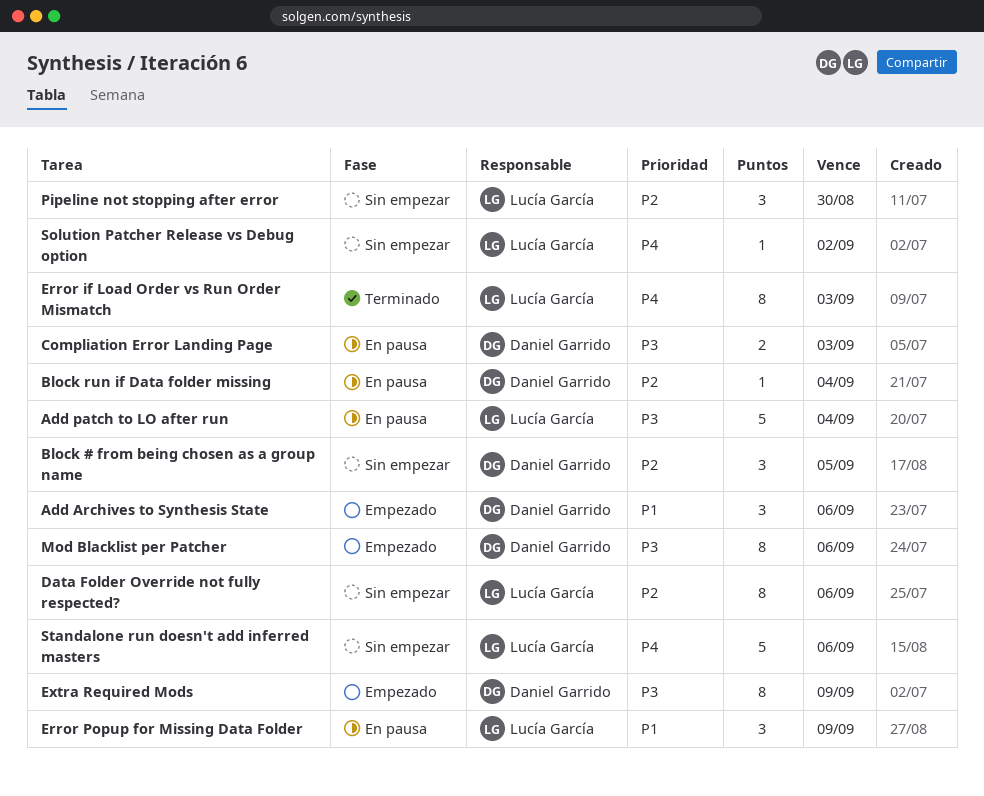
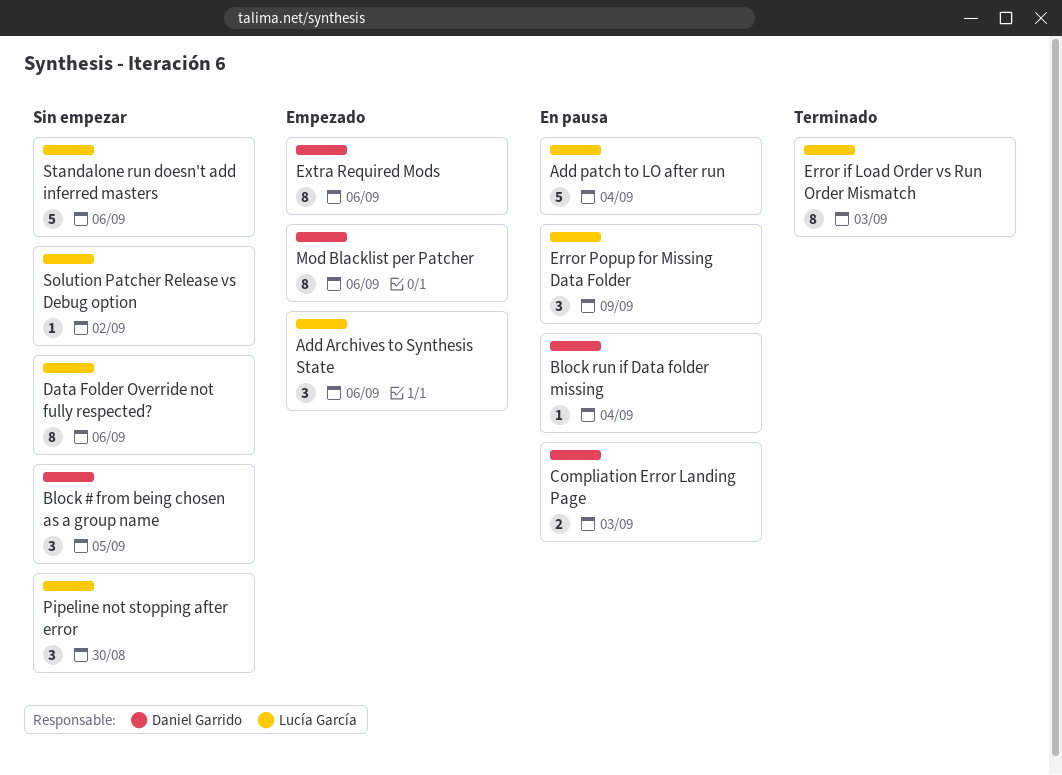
Add Archives to Synthesis State, owner: Daniel Garrido -> Lucía García
Extra Required Mods, due: Sep 9 -> Sep 6

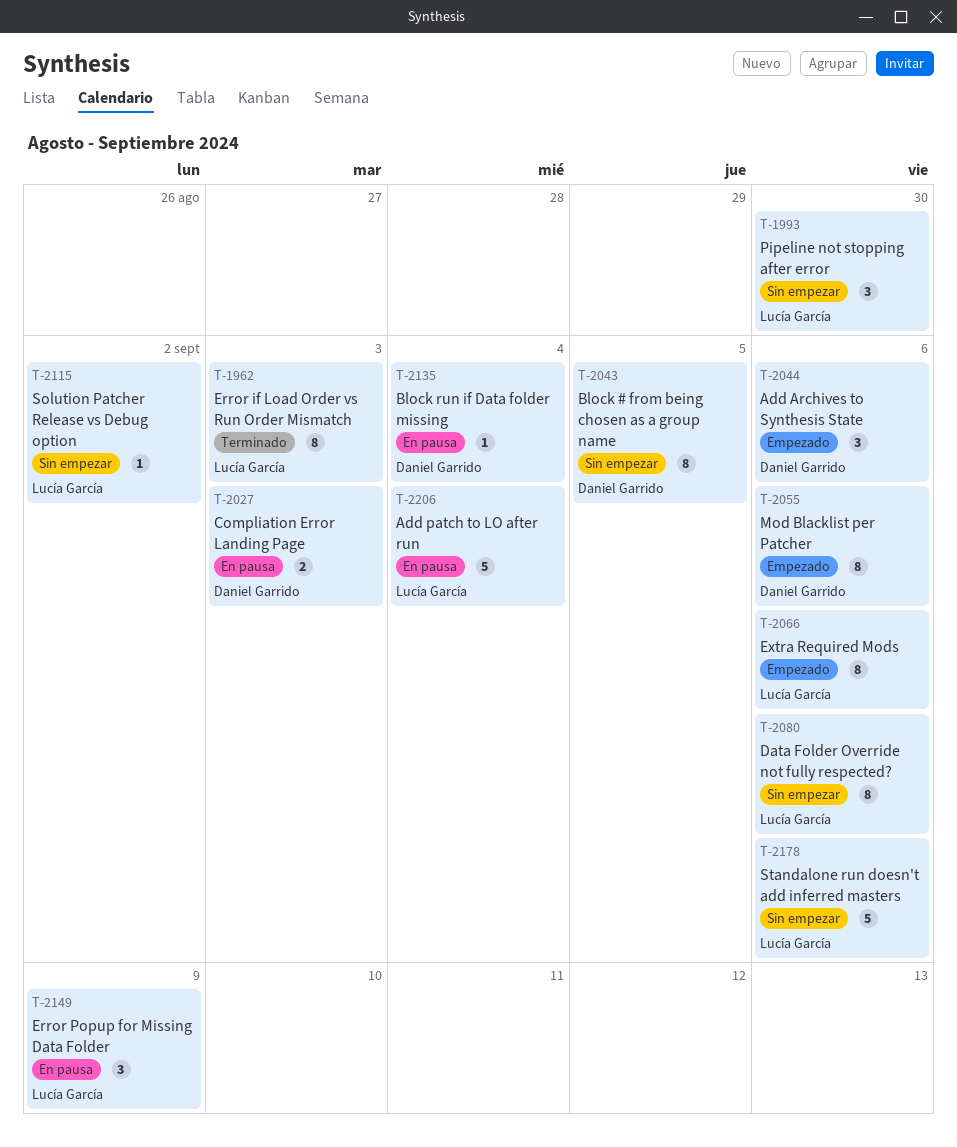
Add Archives to Synthesis State, owner: Lucía García -> Daniel Garrido
Block # from being chosen as a group name, estimate: 3 -> 8
Extra Required Mods, owner: Daniel Garrido -> Lucía García

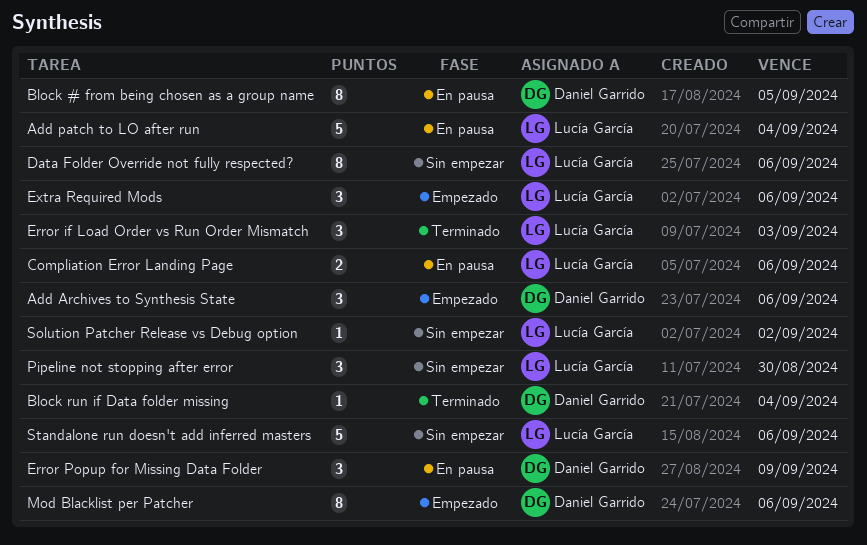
Block # from being chosen as a group name, status: Sin empezar -> En pausa
Block run if Data folder missing, status: En pausa -> Terminado
Compliation Error Landing Page, owner: Daniel Garrido -> Lucía García
Compliation Error Landing Page, due: Sep 3 -> Sep 6
Error if Load Order vs Run Order Mismatch, estimate: 8 -> 3
Error Popup for Missing Data Folder, owner: Lucía García -> Daniel Garrido
Extra Required Mods, estimate: 8 -> 3

